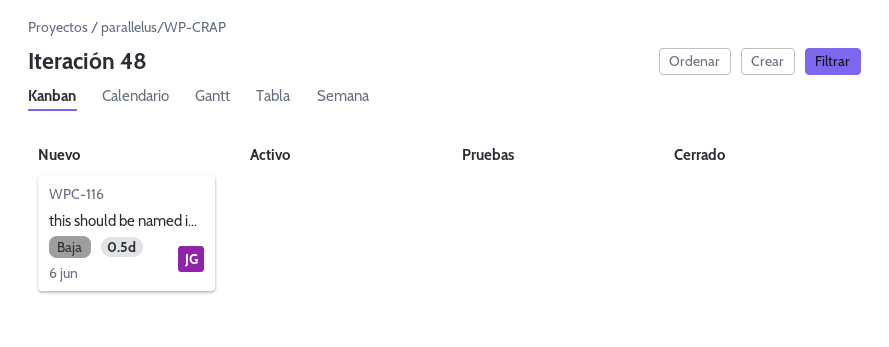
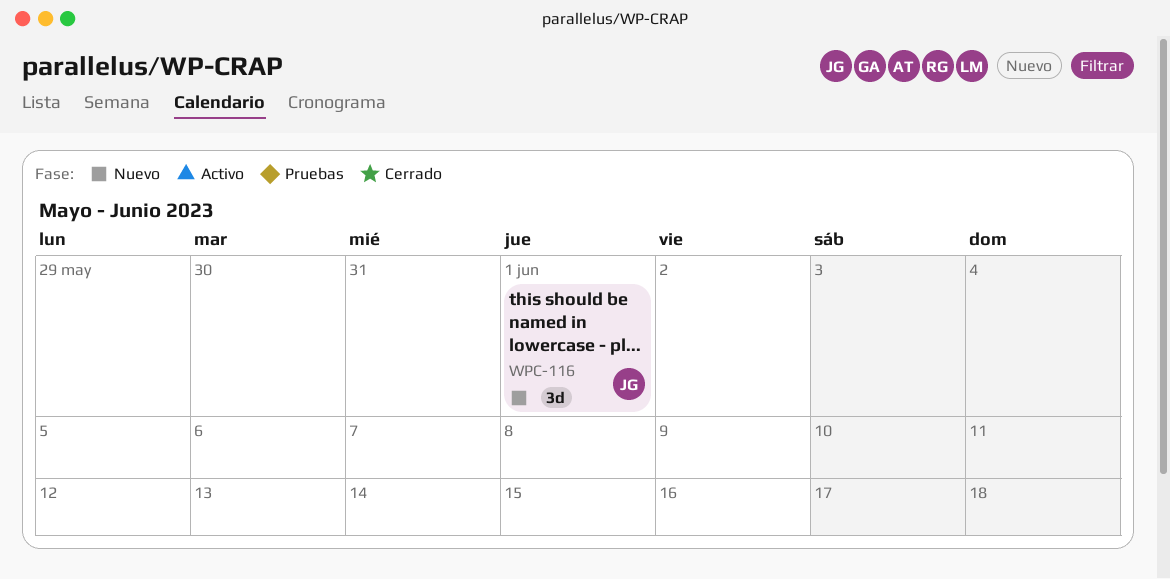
WPC-116, estimate: 0.5d -> 3d
WPC-116, due: Jun 6 -> Jun 1

